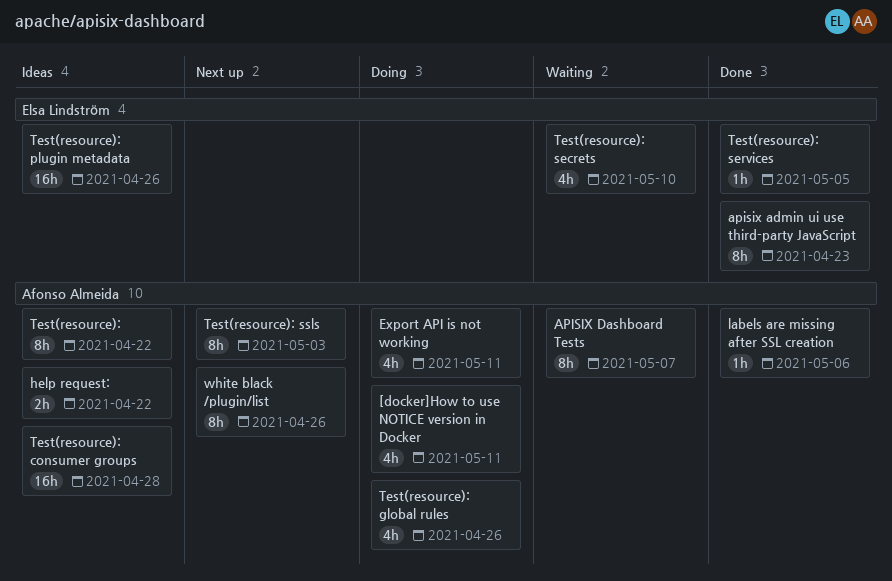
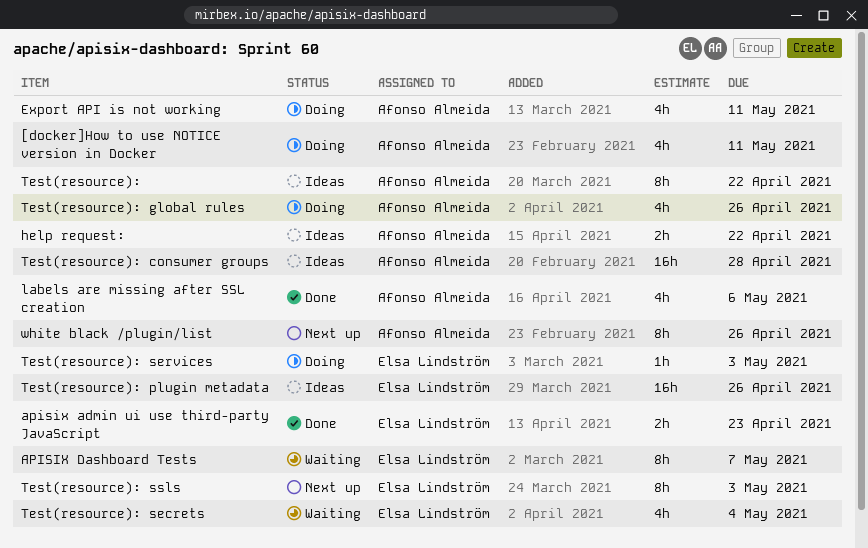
apisix admin ui use third-party JavaScript, estimate: 8h -> 2h
APISIX Dashboard Tests, owner: Afonso Almeida -> Elsa Lindström
labels are missing after SSL creation, estimate: 1h -> 4h
Test(resource): secrets, due: May 10 -> May 4
Test(resource): services, status: Done -> Doing
Test(resource): services, due: May 5 -> May 3
Test(resource): ssls, owner: Afonso Almeida -> Elsa Lindström

